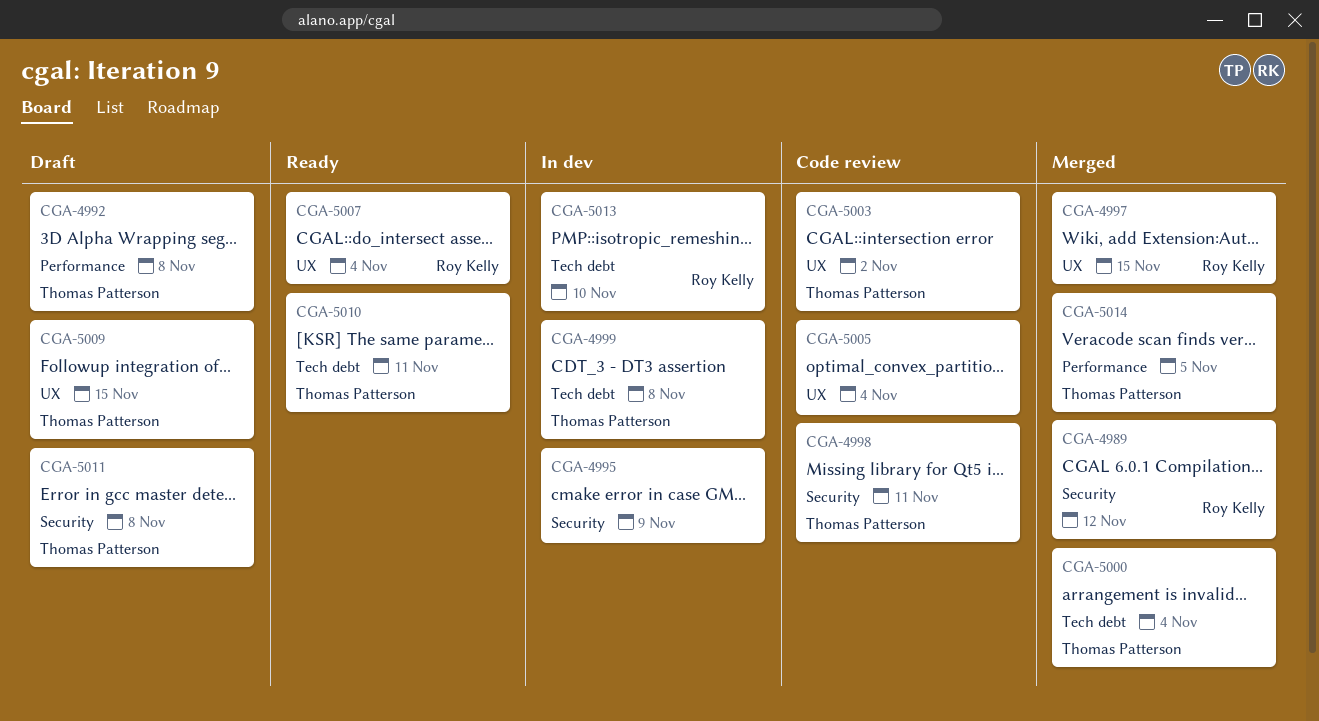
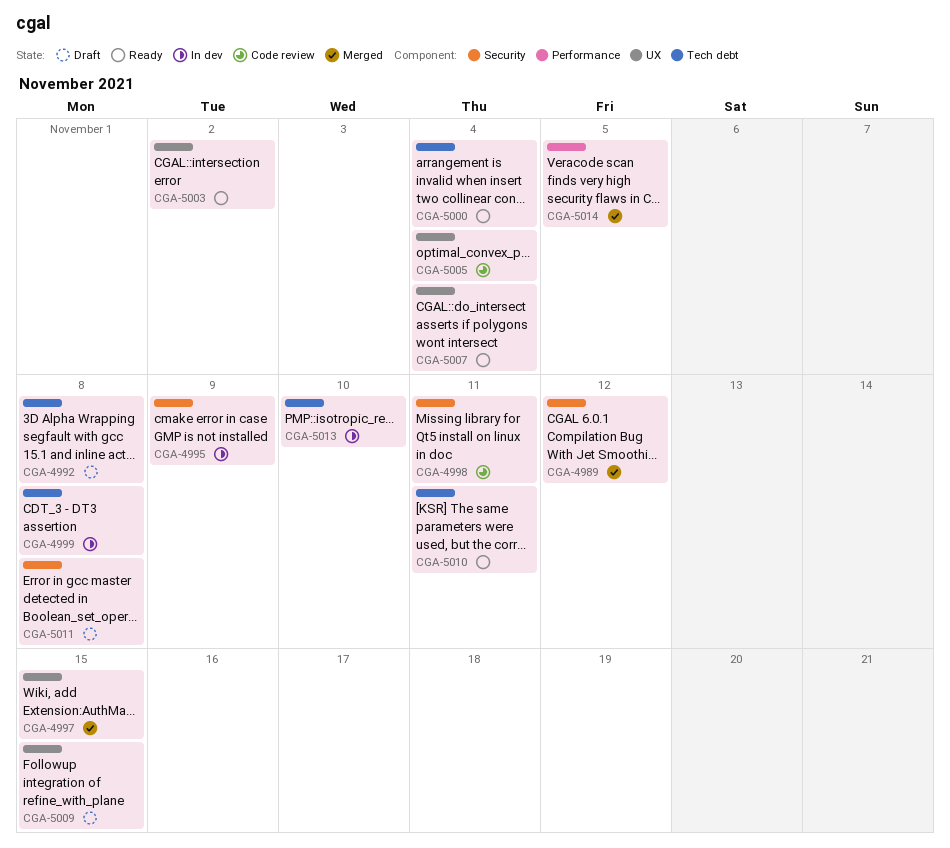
CGA-4992, label: Performance -> Tech debt
CGA-5000, status: Merged -> Ready
CGA-5003, status: Code review -> Ready

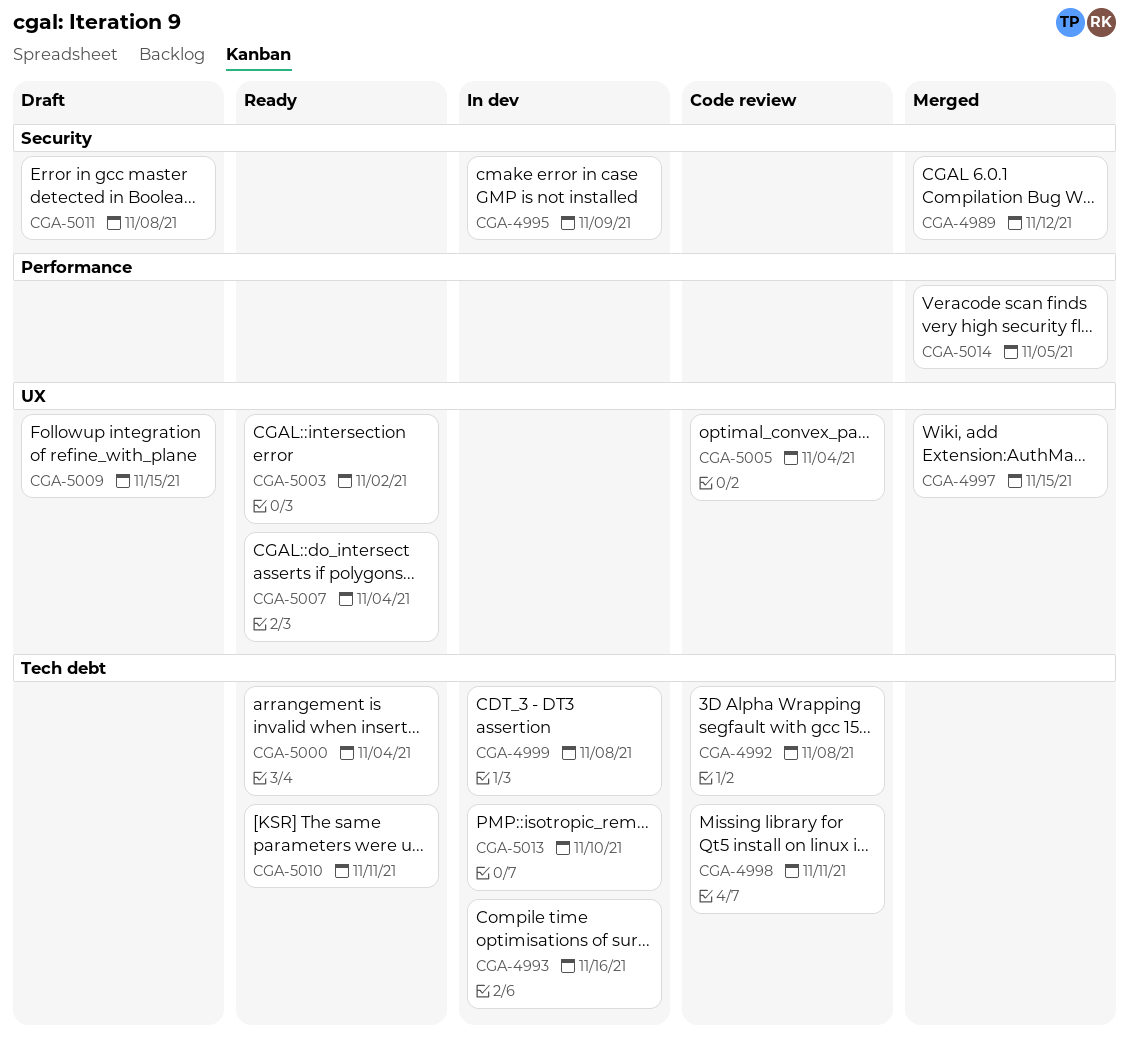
CGA-4992, status: Draft -> Code review
CGA-4993: none -> present
CGA-4998, label: Security -> Tech debt

